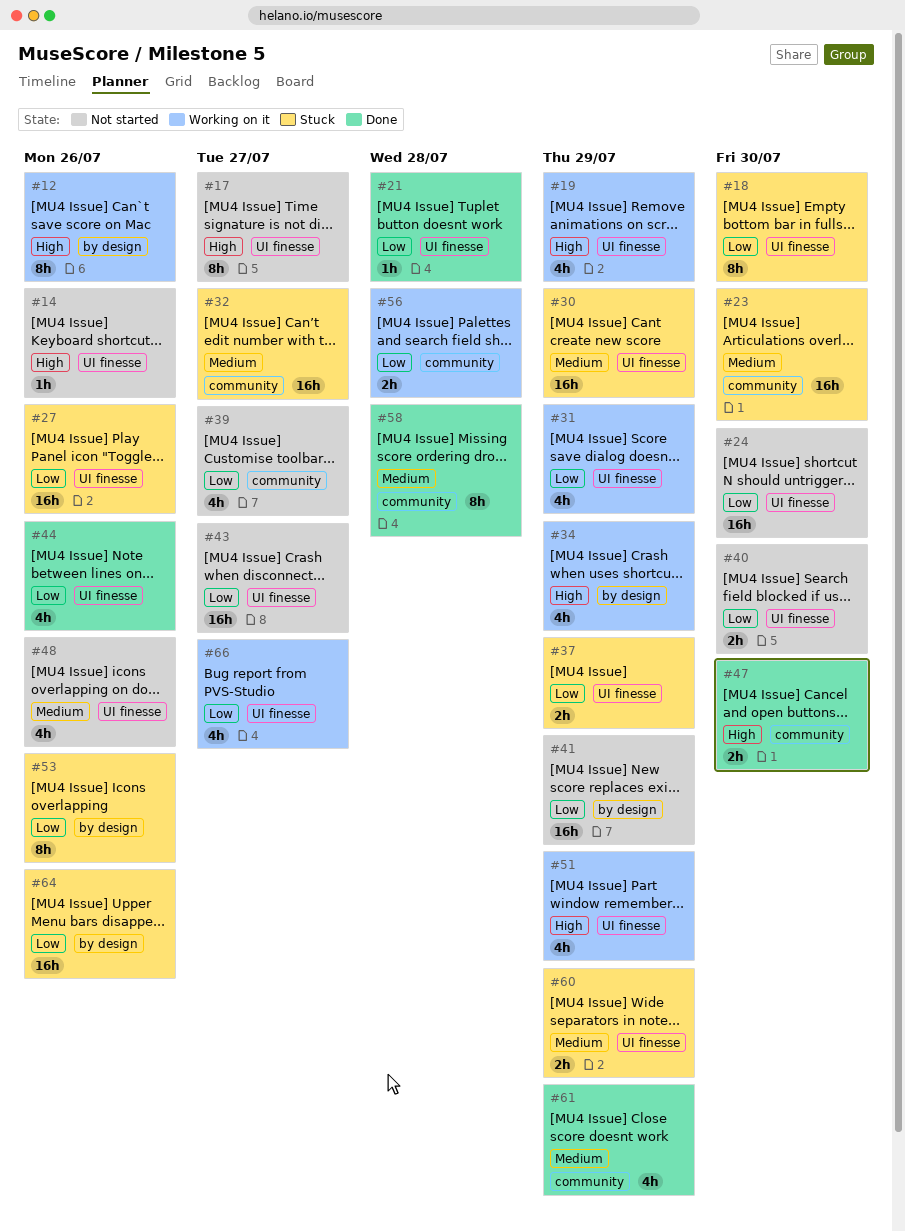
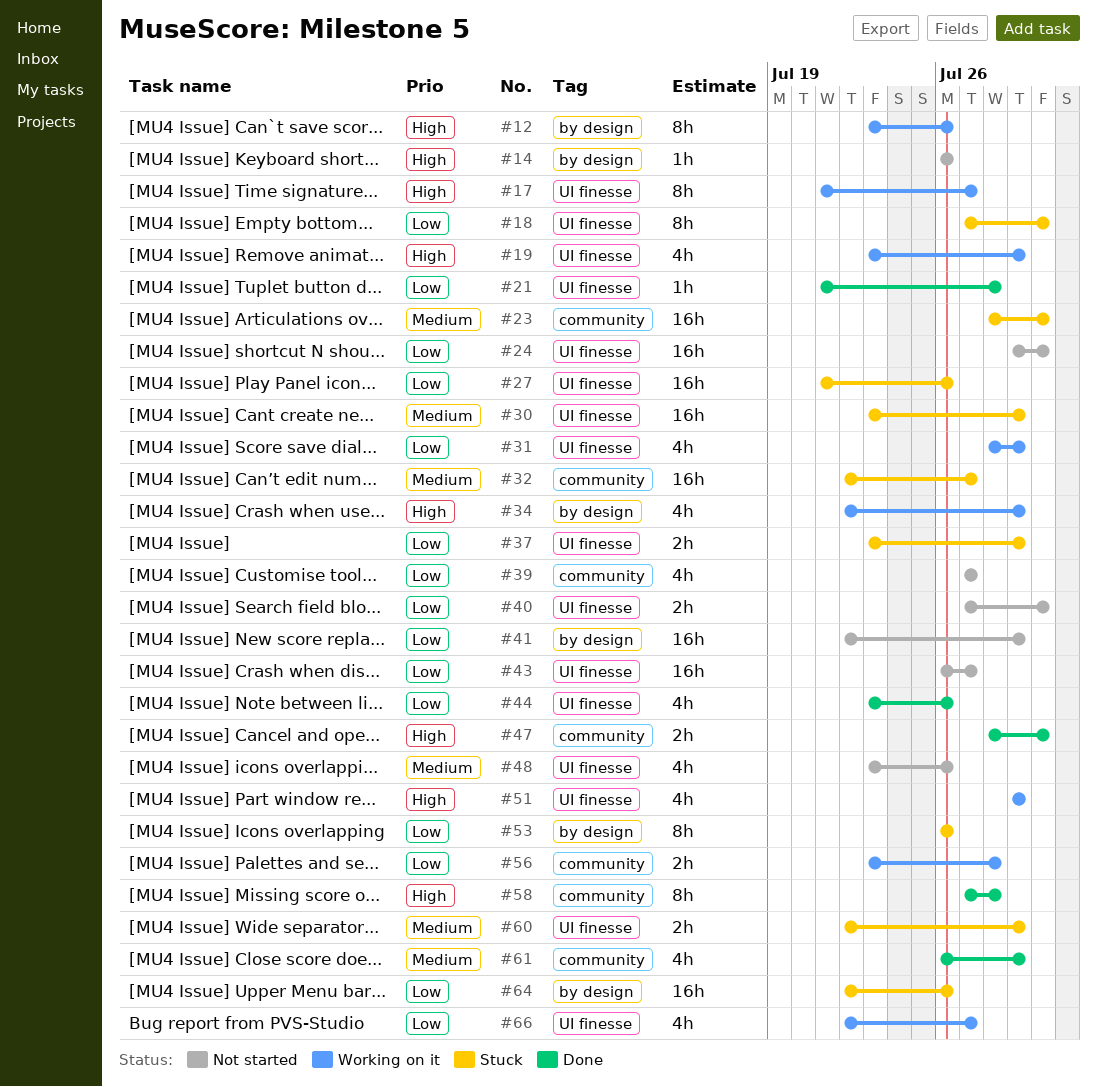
#14, label: UI finesse -> by design
#17, status: Not started -> Working on it
#58, priority: Medium -> High

